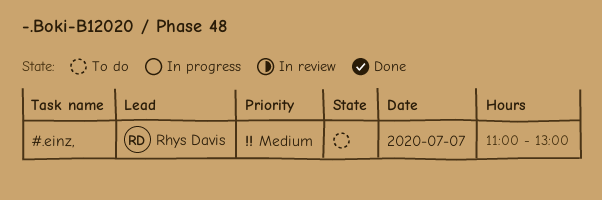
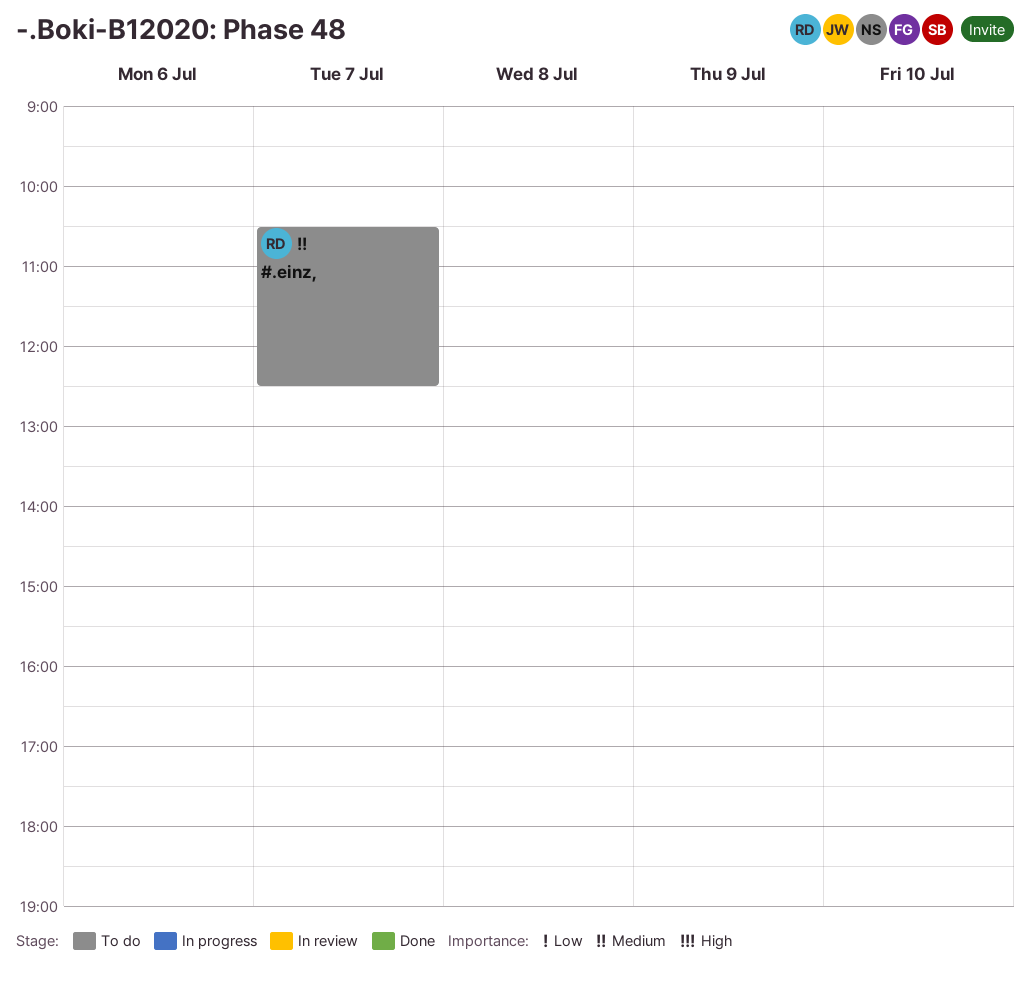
#.einz,, begins: 11:00 -> 10:30
#.einz,, ends: 13:00 -> 12:30

